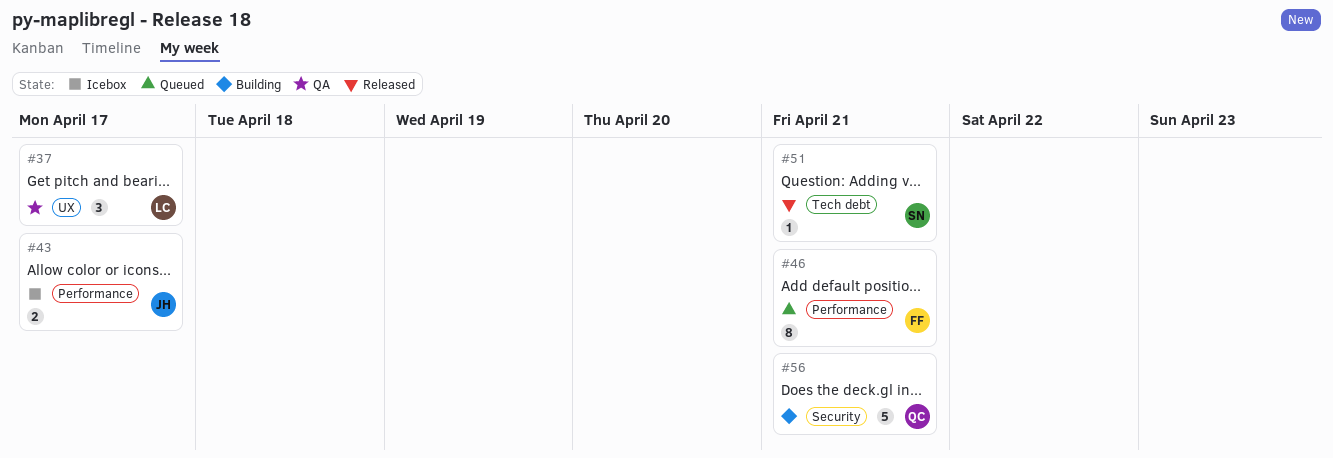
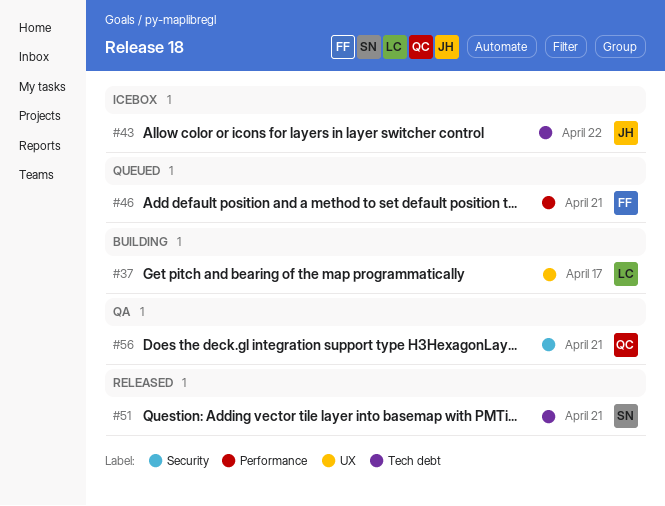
#37, status: QA -> Building
#43, label: Performance -> Tech debt
#43, due: Apr 17 -> Apr 22
#56, status: Building -> QA

